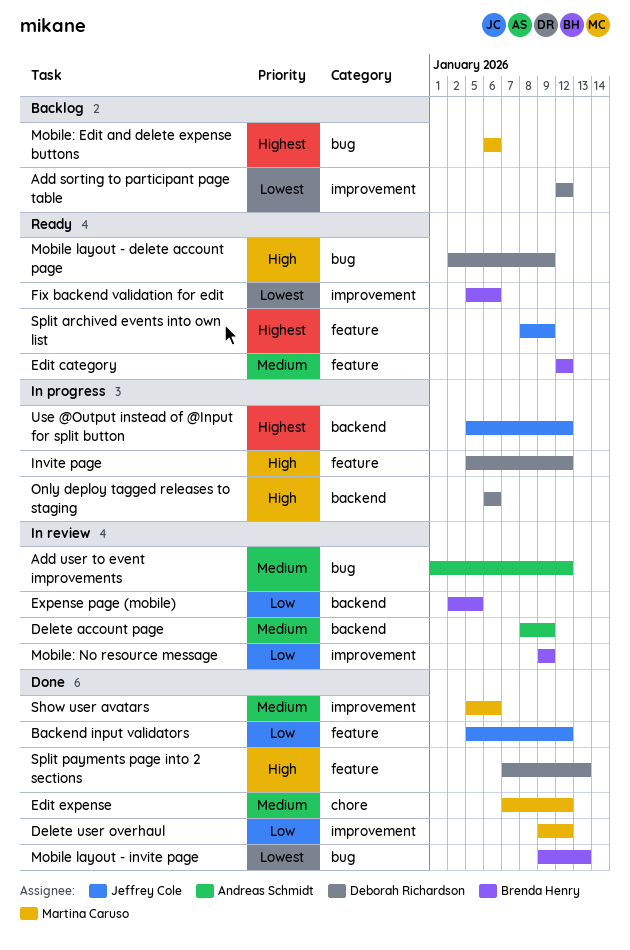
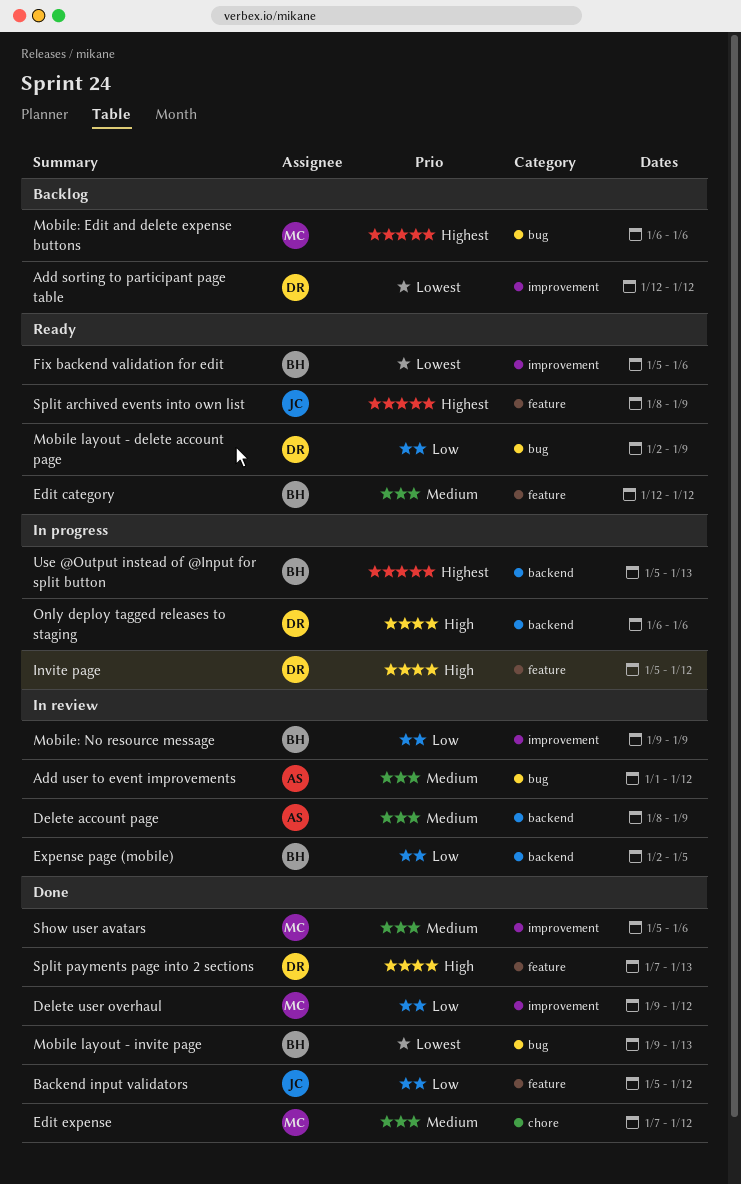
Mobile layout - delete account page, priority: High -> Low
Use @Output instead of @Input for split button, owner: Jeffrey Cole -> Brenda Henry
Use @Output instead of @Input for split button, due: Jan 12 -> Jan 13

